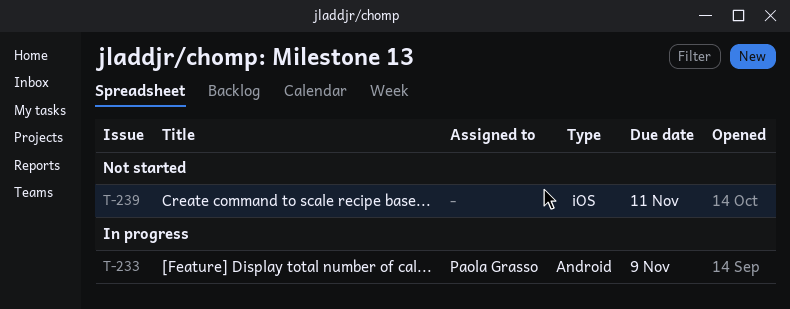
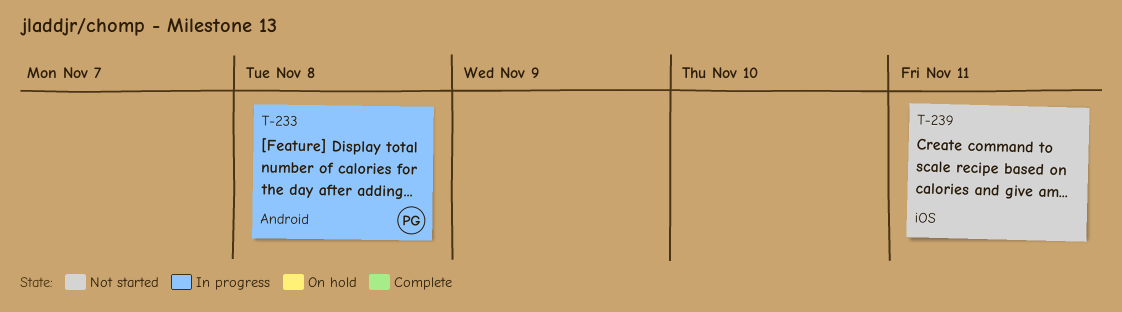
T-233, due: Nov 9 -> Nov 8

